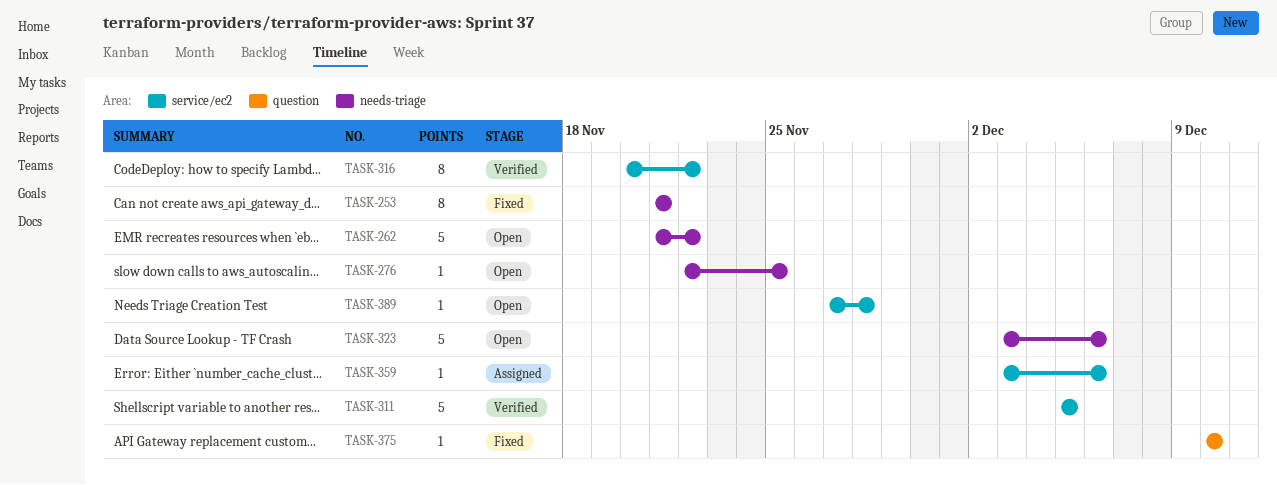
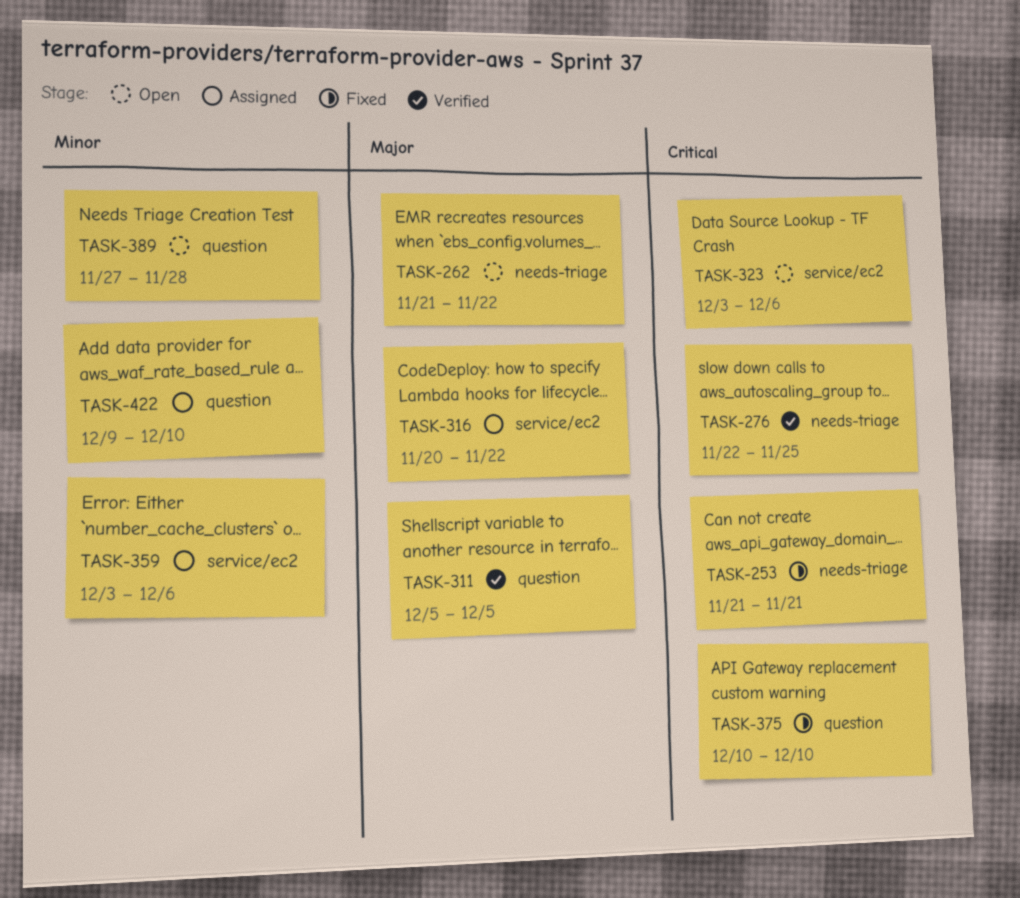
TASK-276, status: Open -> Verified
TASK-311, label: service/ec2 -> question
TASK-316, status: Verified -> Assigned
TASK-323, label: needs-triage -> service/ec2
TASK-389, label: service/ec2 -> question
TASK-422: none -> present

